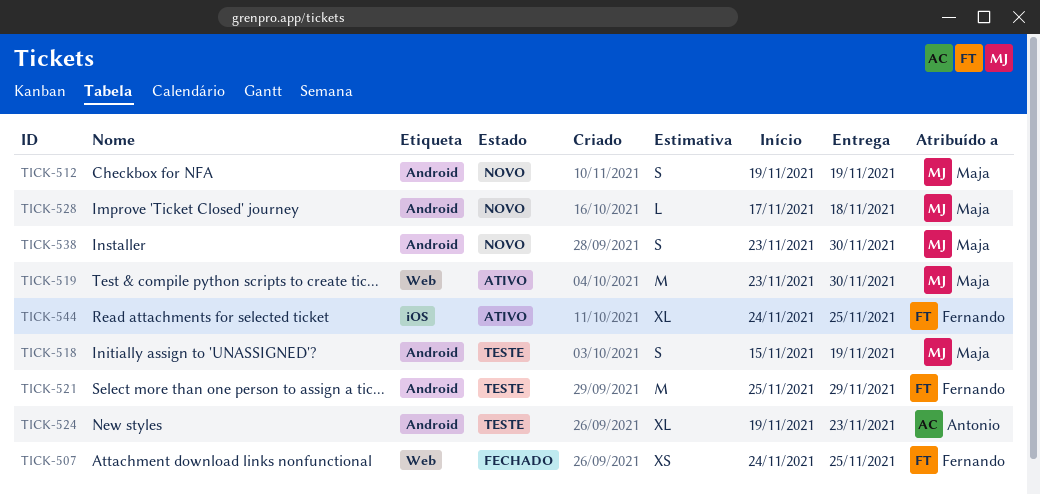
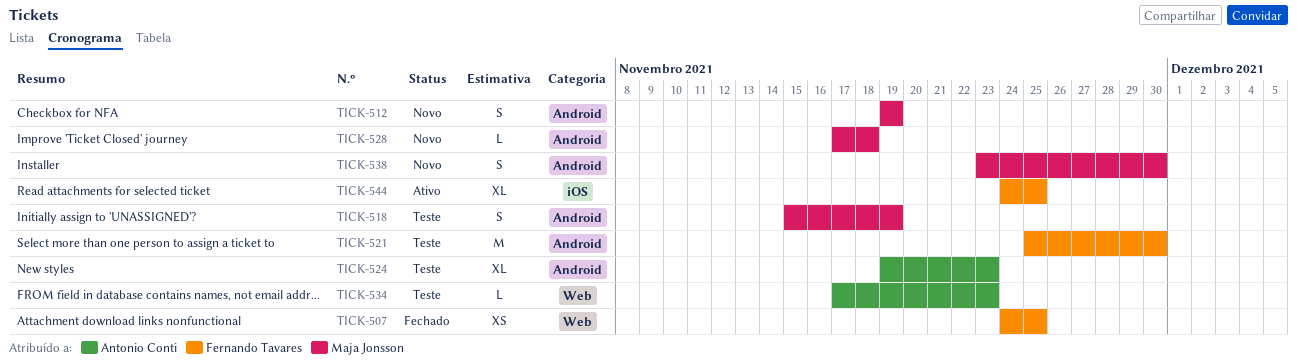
TICK-519: present -> none
TICK-521, due: Nov 29 -> Nov 30
TICK-534: none -> present

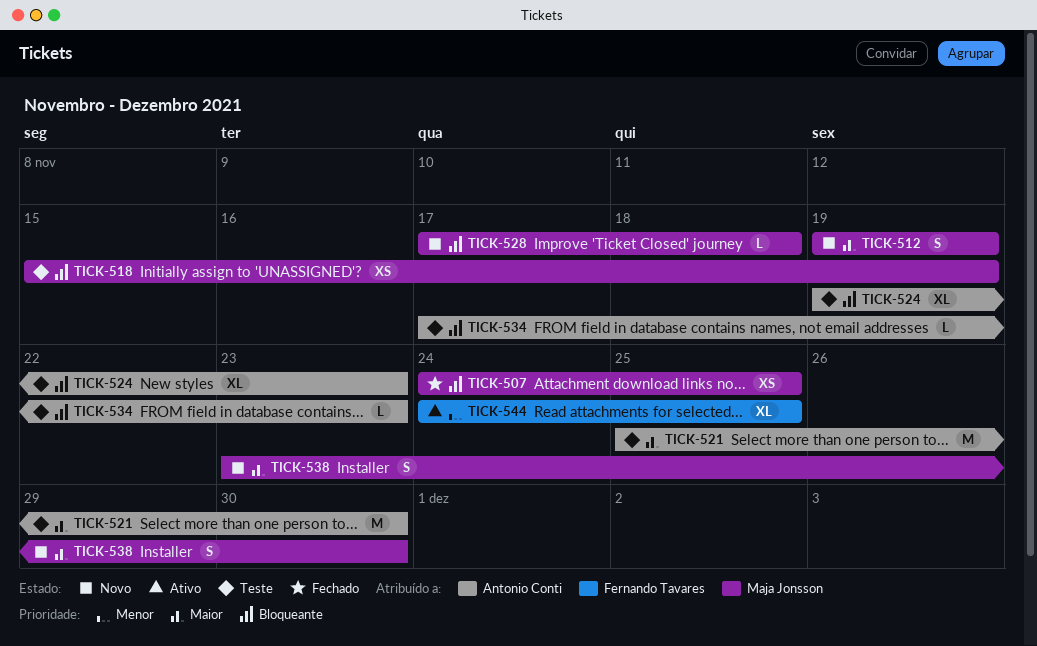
TICK-507, owner: Fernando Tavares -> Maja Jonsson
TICK-518, estimate: S -> XS
TICK-521, owner: Fernando Tavares -> Antonio Conti

